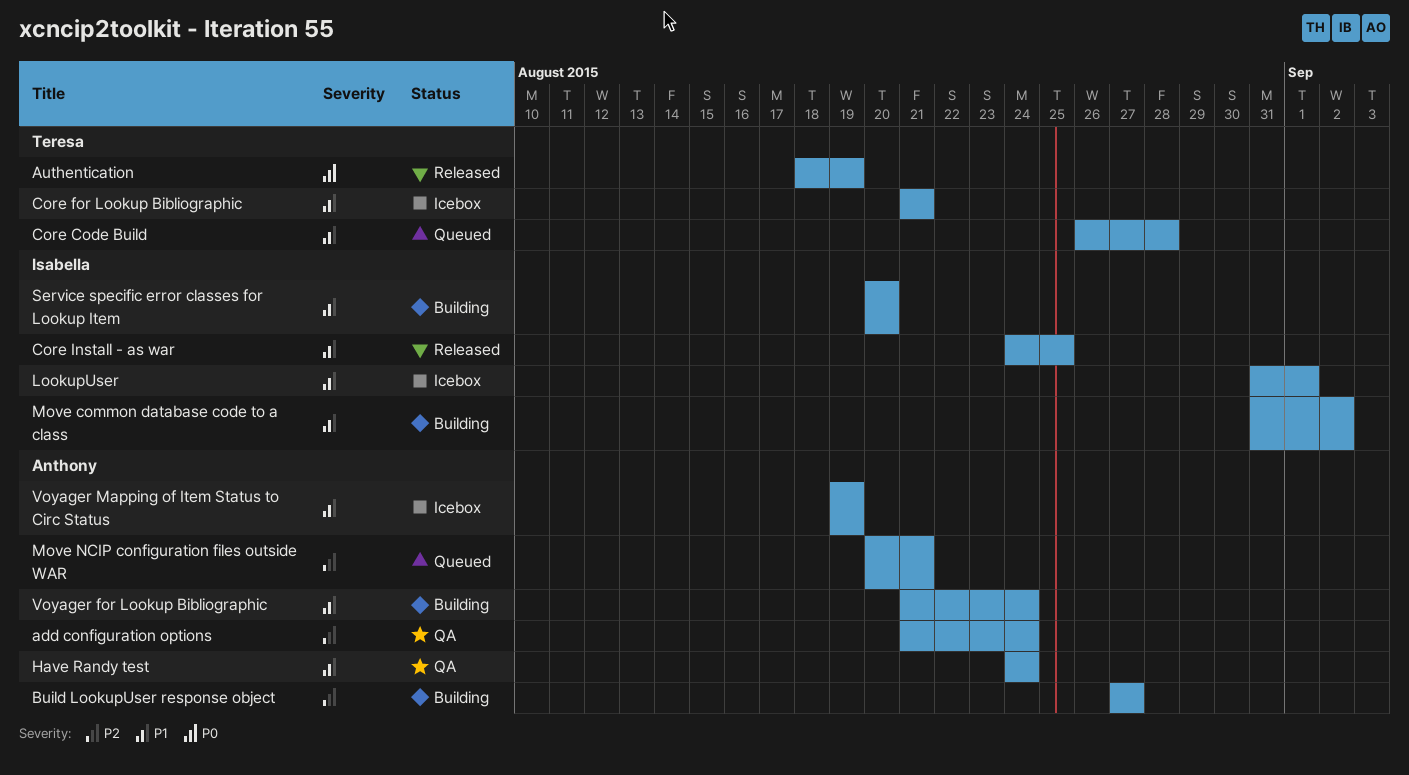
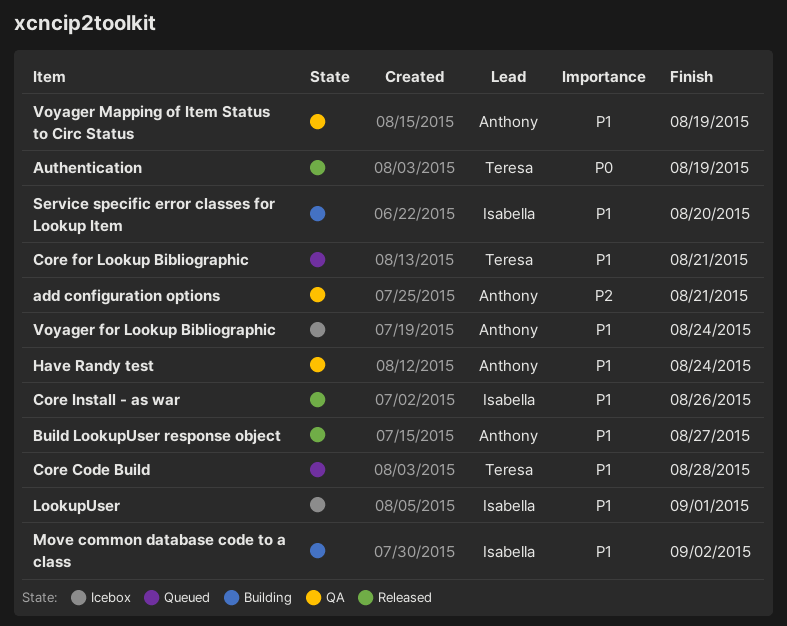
add configuration options, due: Aug 24 -> Aug 21
Build LookupUser response object, status: Building -> Released
Build LookupUser response object, priority: P2 -> P1
Core for Lookup Bibliographic, status: Icebox -> Queued
Core Install - as war, due: Aug 25 -> Aug 26
Move NCIP configuration files outside WAR: present -> none
Voyager for Lookup Bibliographic, status: Building -> Icebox
Voyager Mapping of Item Status to Circ Status, status: Icebox -> QA

